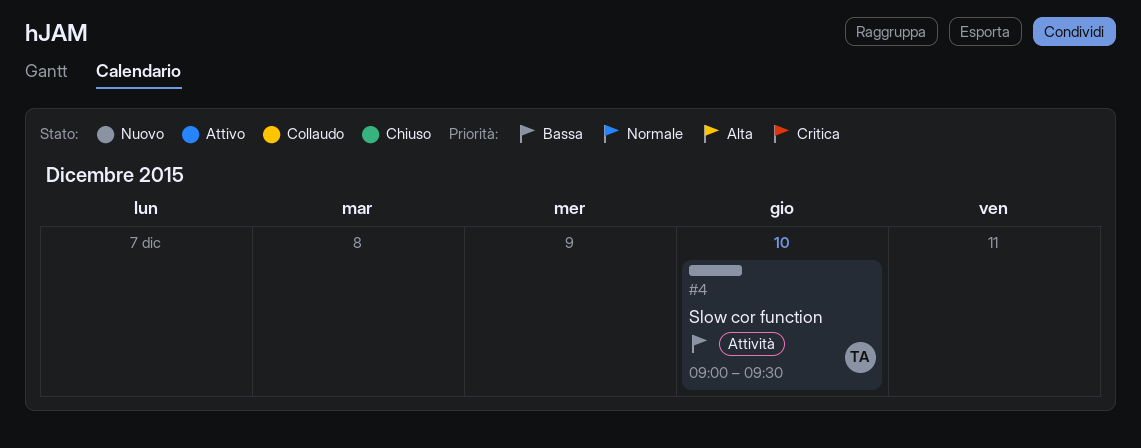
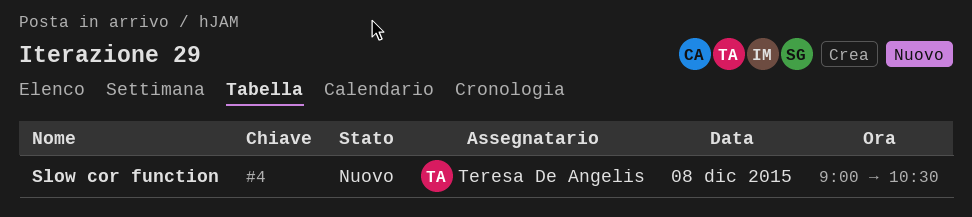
#4, day: Dec 10 -> Dec 8
#4, ends: 09:30 -> 10:30

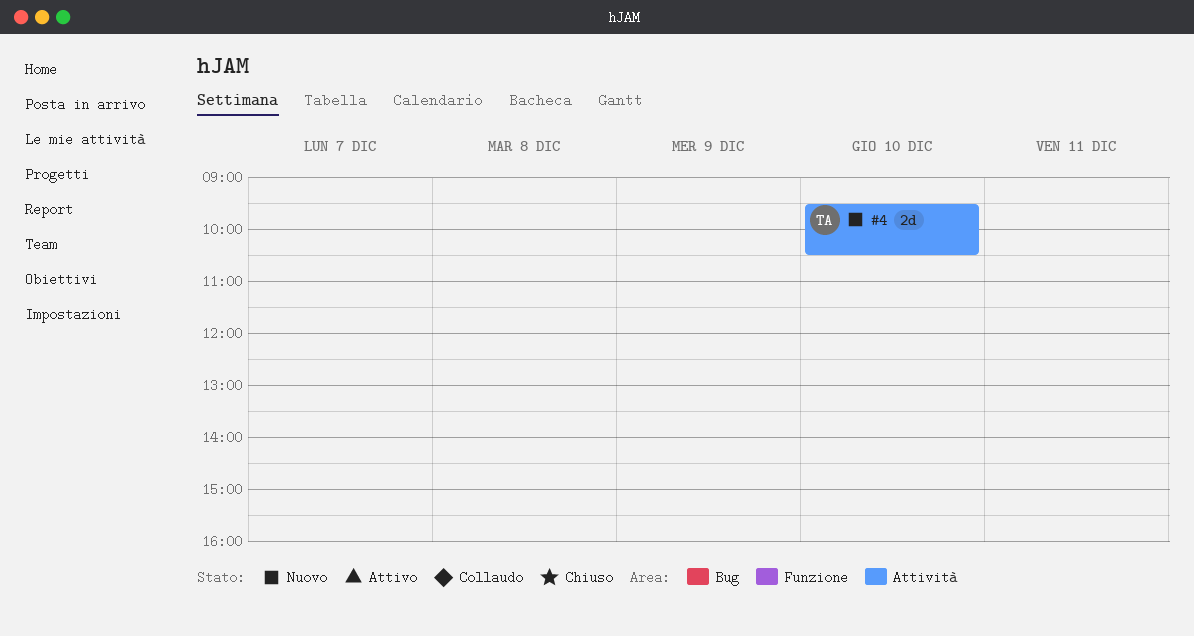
#4, day: Dec 8 -> Dec 10
#4, begins: 09:00 -> 09:30

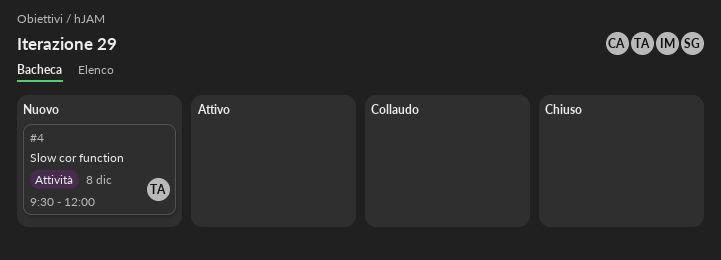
#4, day: Dec 10 -> Dec 8
#4, ends: 10:30 -> 12:00

